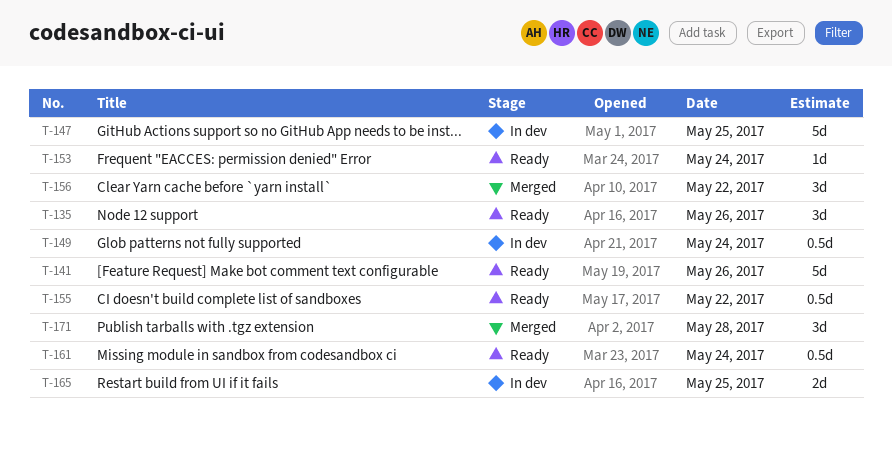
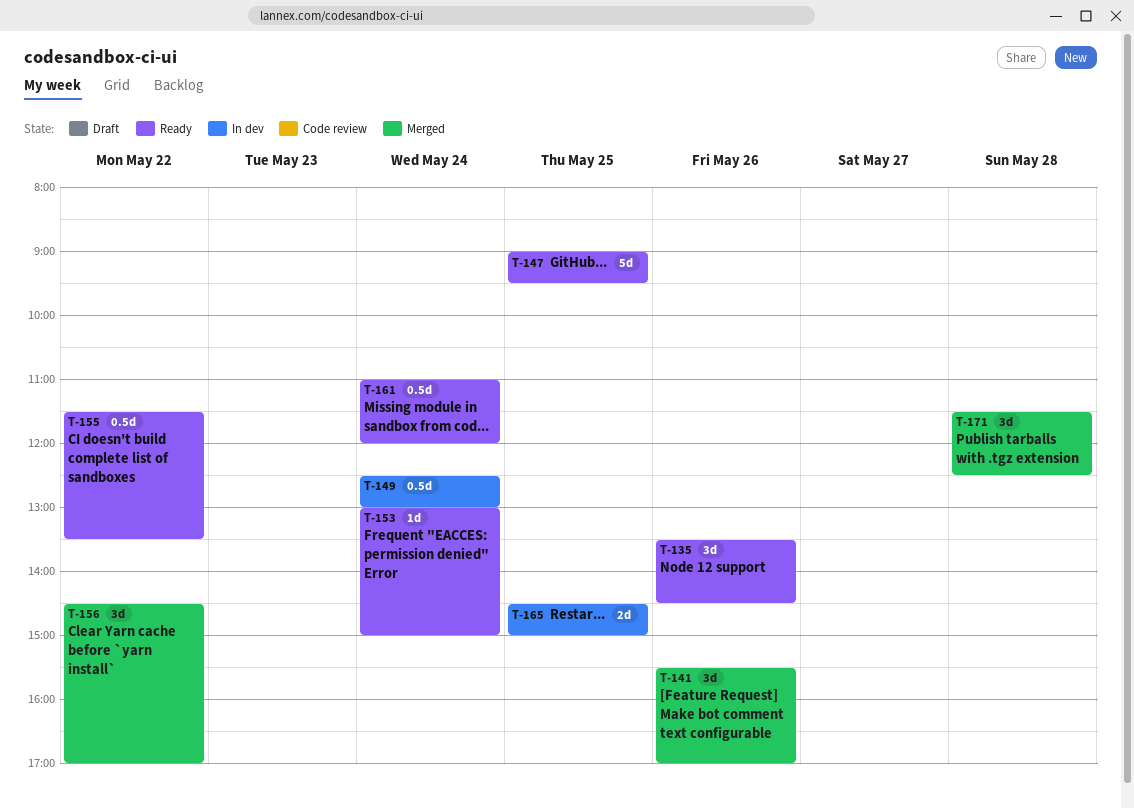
T-141, status: Ready -> Merged
T-141, estimate: 5d -> 3d
T-147, status: In dev -> Ready

